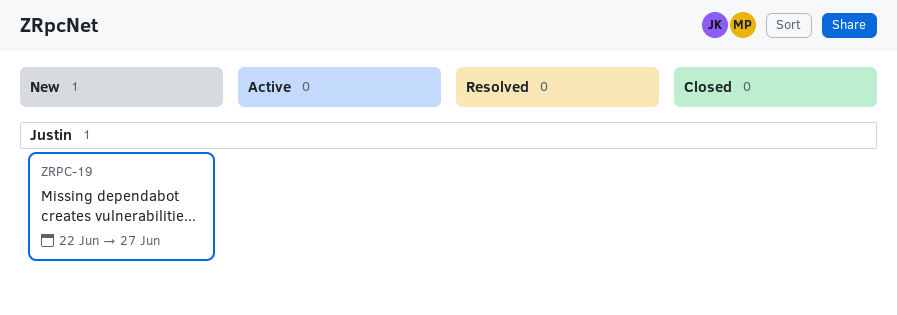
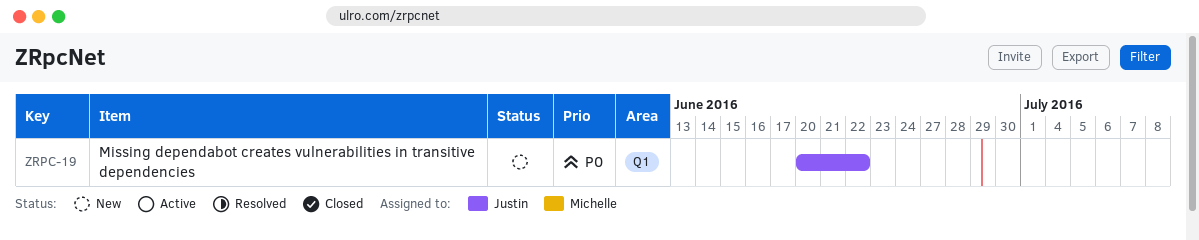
ZRPC-19, start: Jun 22 -> Jun 20
ZRPC-19, due: Jun 27 -> Jun 22

